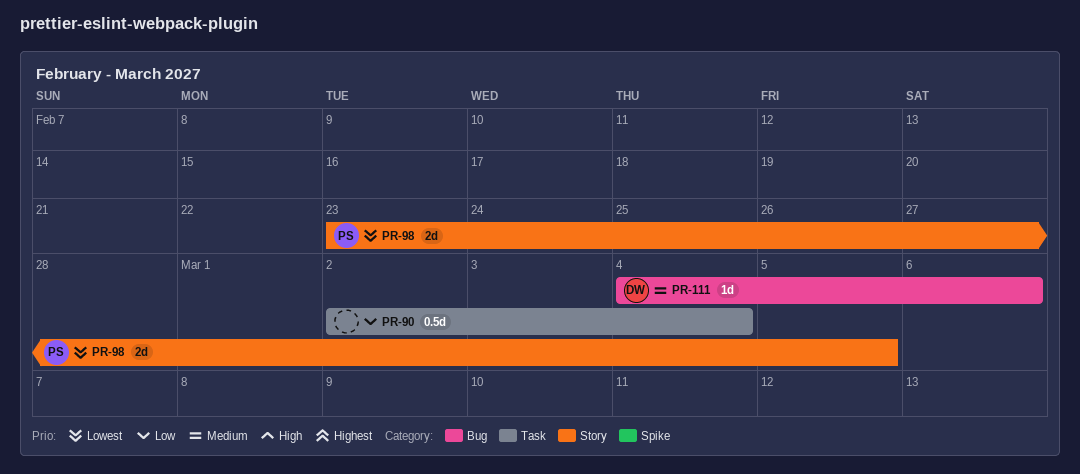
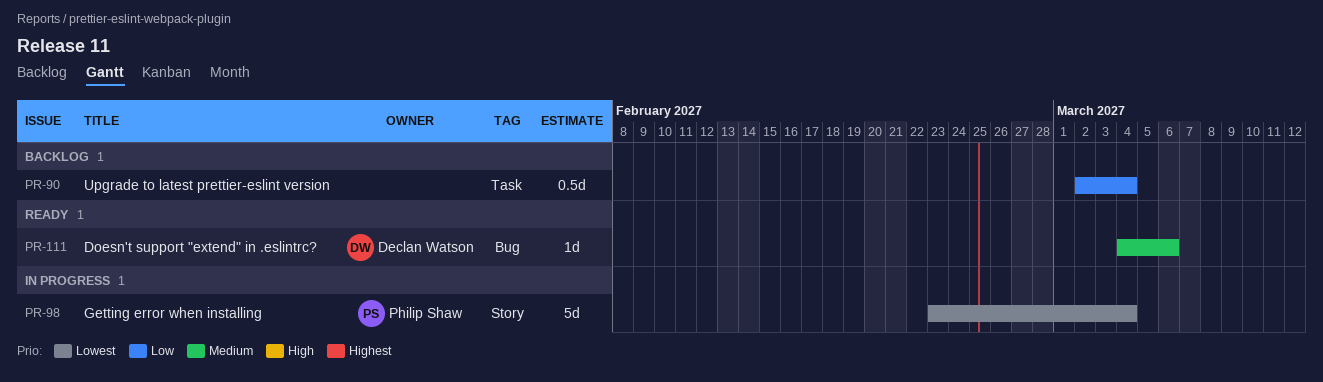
PR-98, estimate: 2d -> 5d
PR-98, due: Mar 5 -> Mar 4

